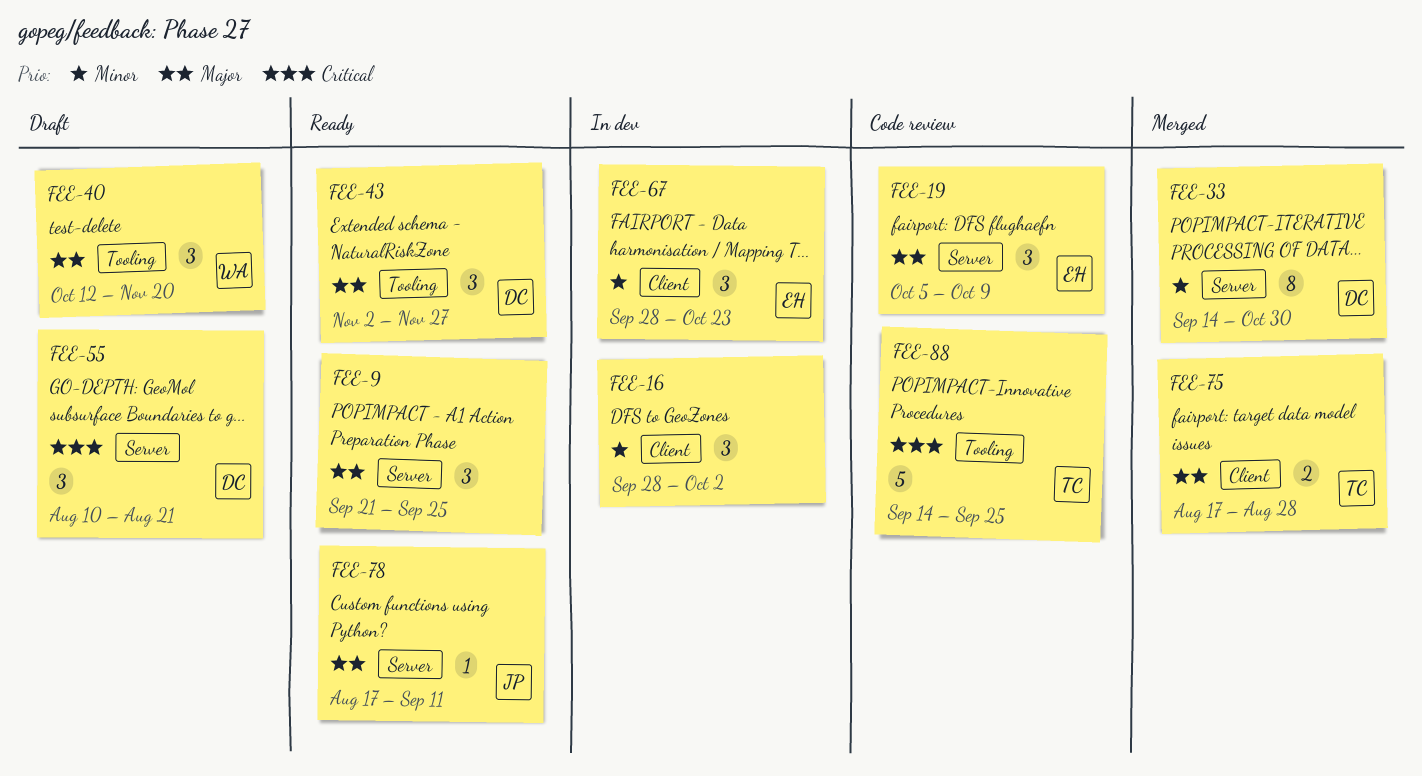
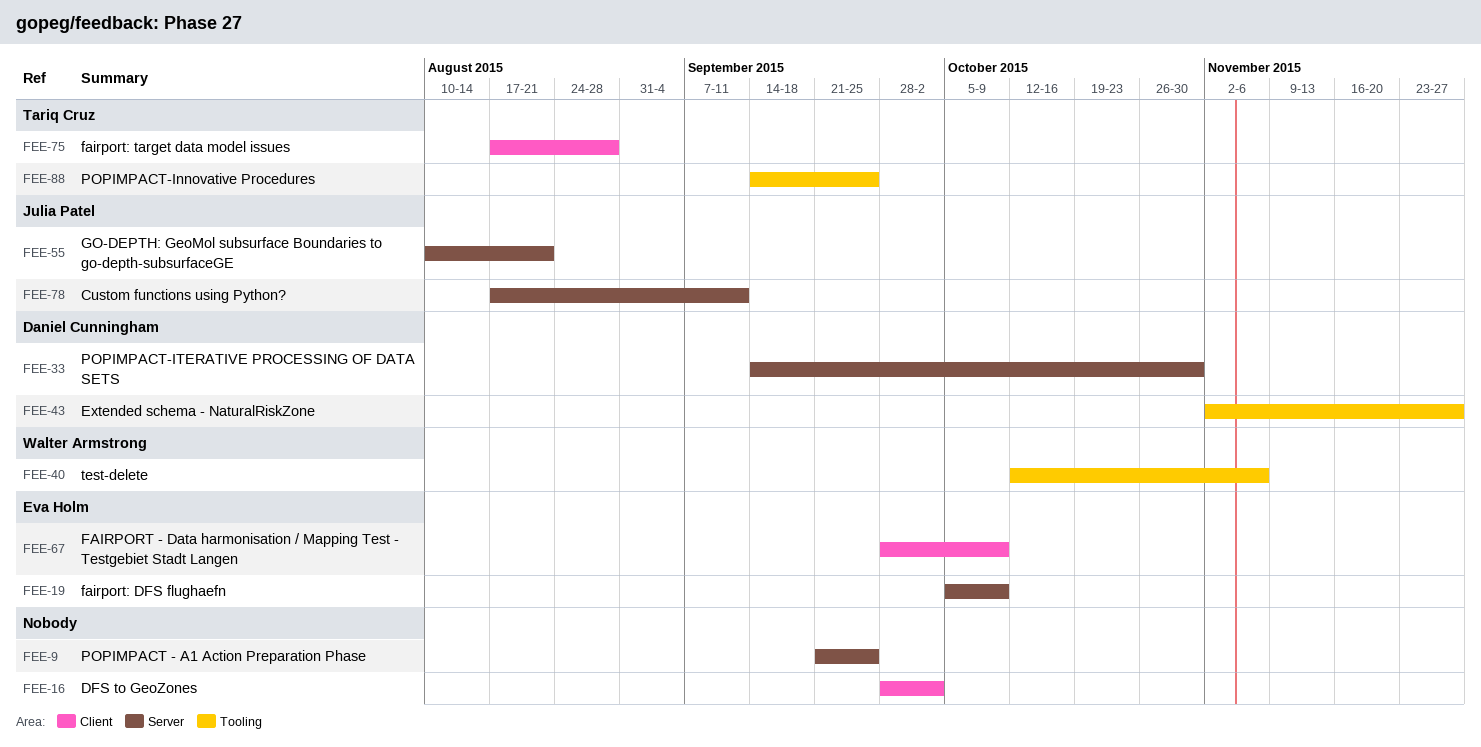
FEE-40, due: Nov 20 -> Nov 6
FEE-55, owner: Daniel Cunningham -> Julia Patel
FEE-67, due: Oct 23 -> Oct 9

